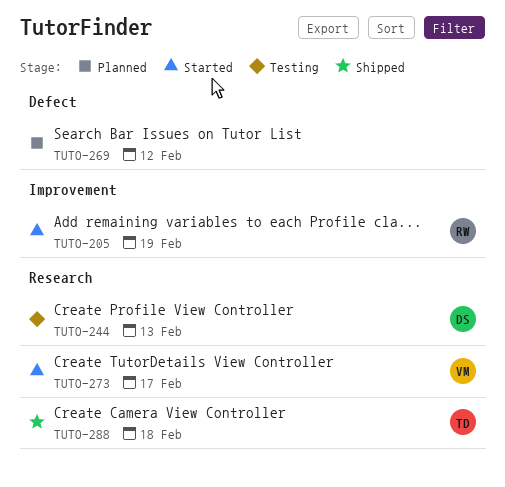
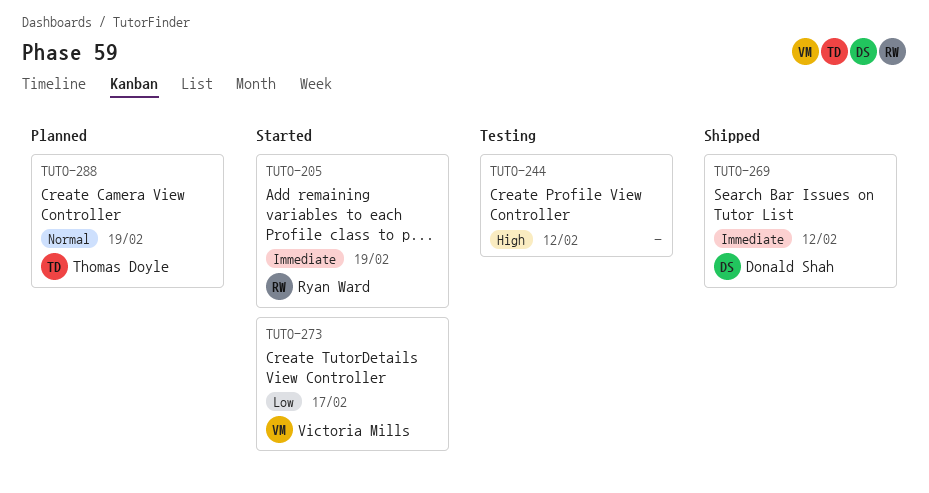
TUTO-244, owner: Donald Shah -> none
TUTO-244, due: Feb 13 -> Feb 12
TUTO-269, status: Planned -> Shipped
TUTO-269, owner: none -> Donald Shah
TUTO-288, status: Shipped -> Planned
TUTO-288, due: Feb 18 -> Feb 19

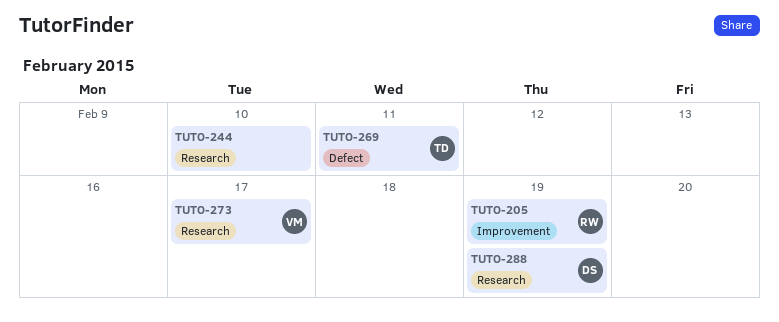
TUTO-244, due: Feb 12 -> Feb 10
TUTO-269, owner: Donald Shah -> Thomas Doyle
TUTO-269, due: Feb 12 -> Feb 11
TUTO-288, owner: Thomas Doyle -> Donald Shah

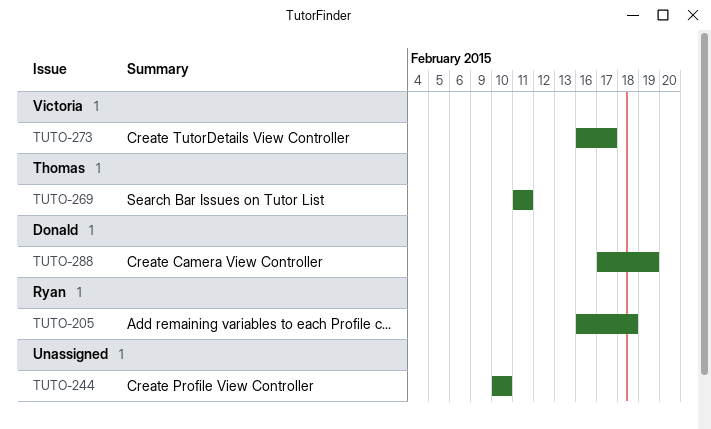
TUTO-205, due: Feb 19 -> Feb 18

